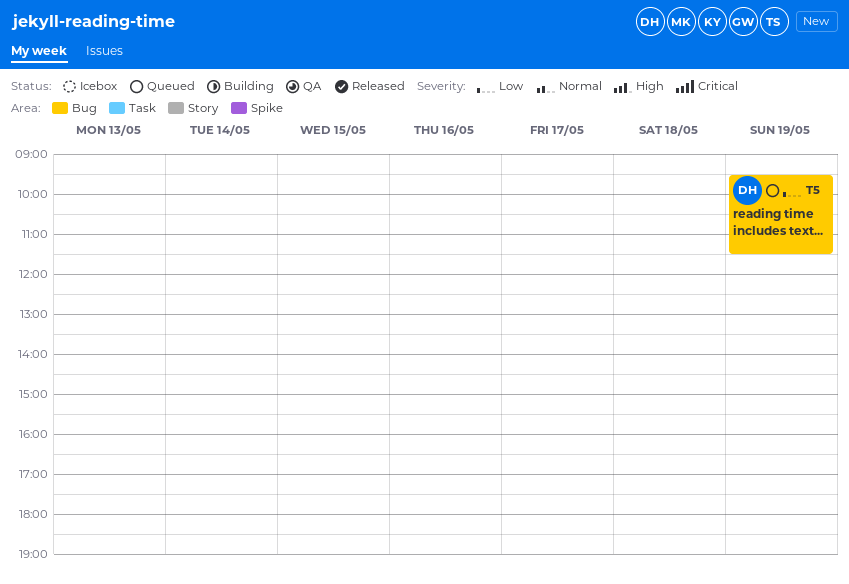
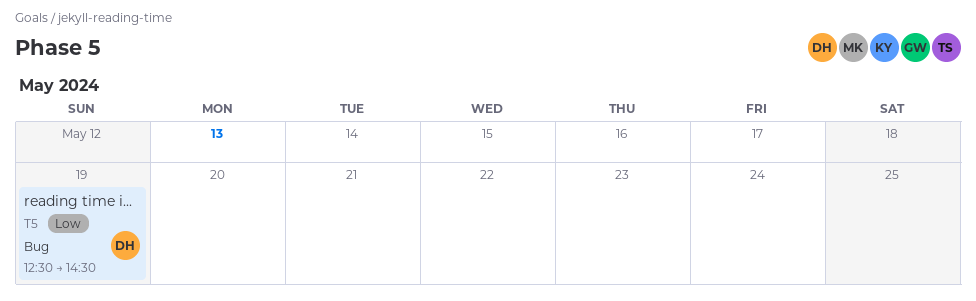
T5, begins: 09:30 -> 12:30
T5, ends: 11:30 -> 14:30

